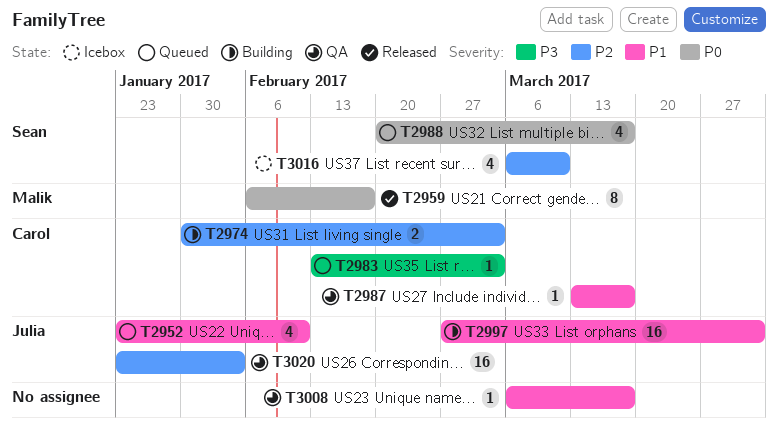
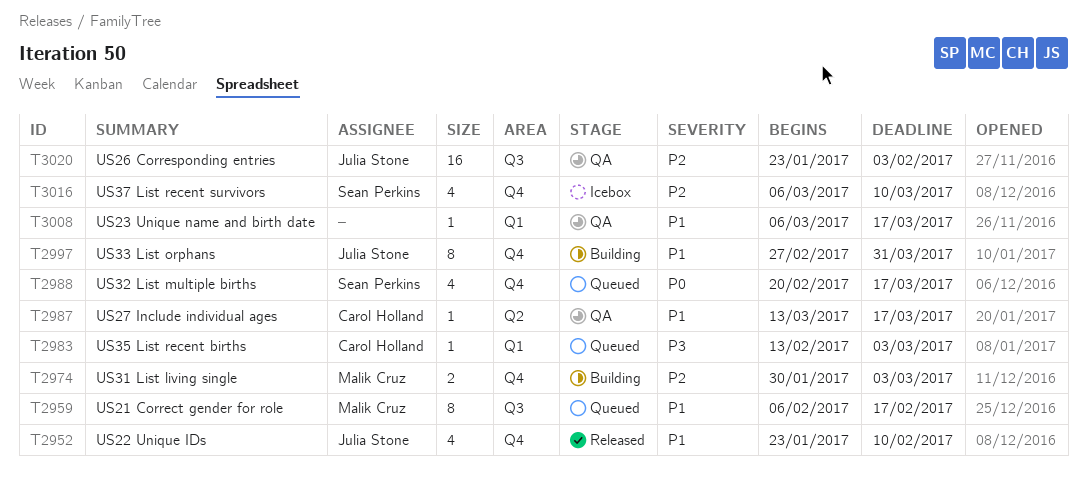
T2952, status: Queued -> Released
T2959, status: Released -> Queued
T2959, priority: P0 -> P1
T2974, owner: Carol Holland -> Malik Cruz
T2997, estimate: 16 -> 8

